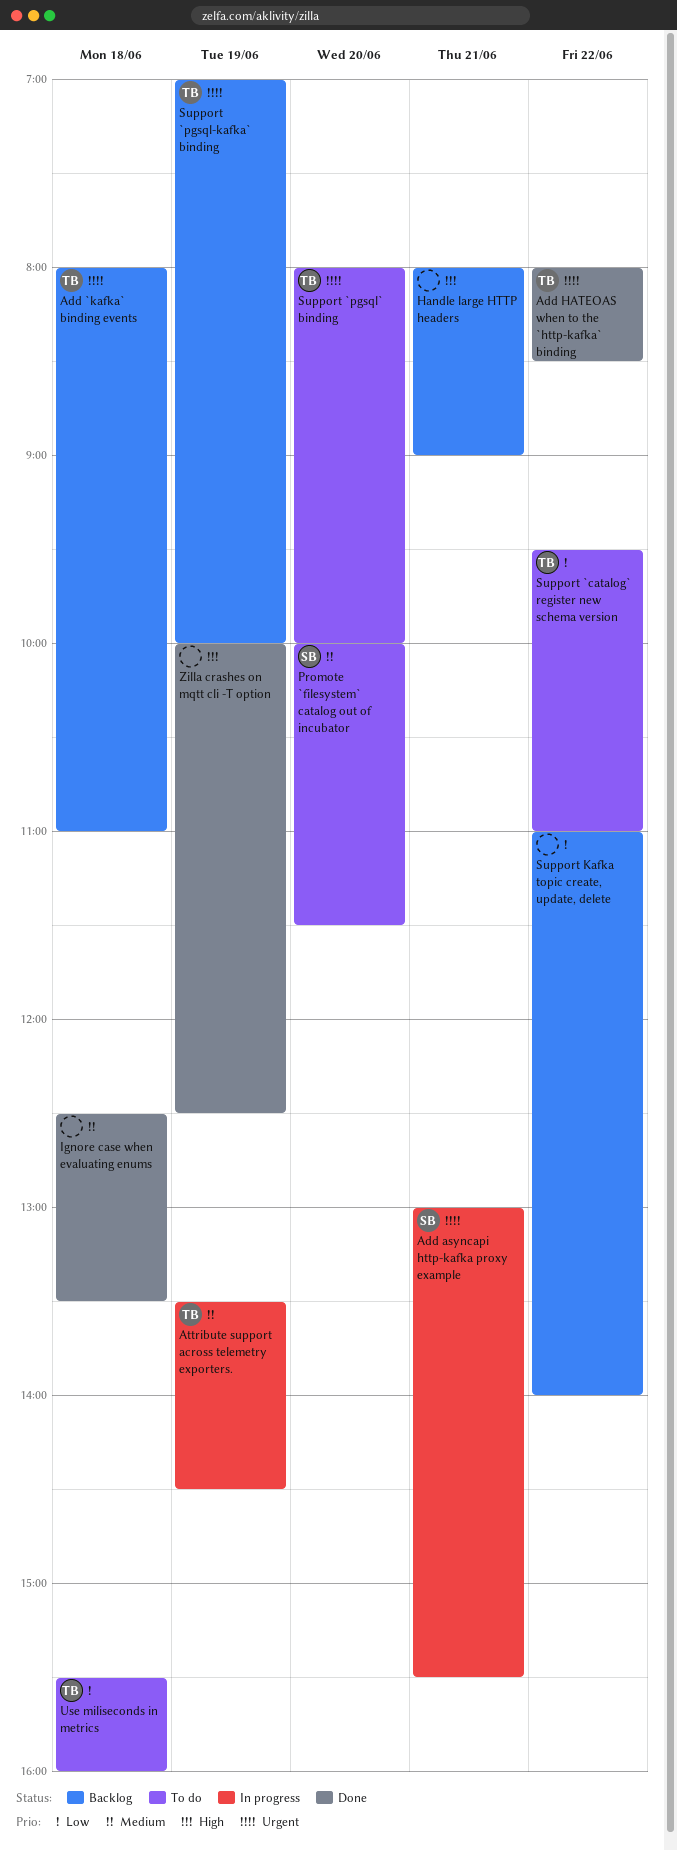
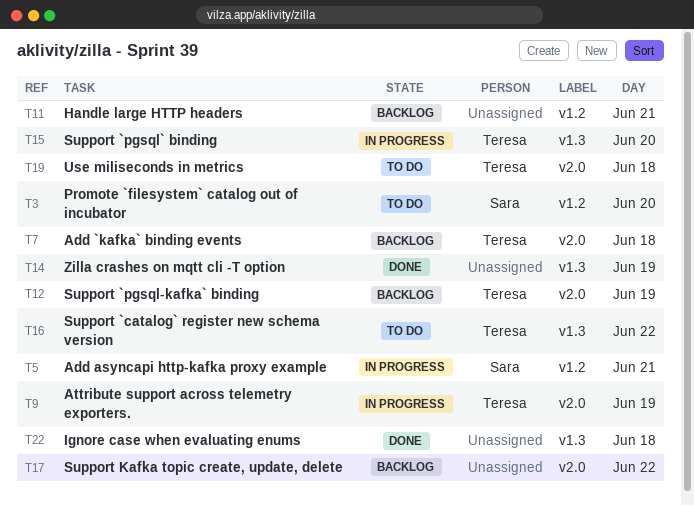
Add HATEOAS when to the `http-kafka` binding: present -> none
Support `pgsql` binding, status: To do -> In progress

